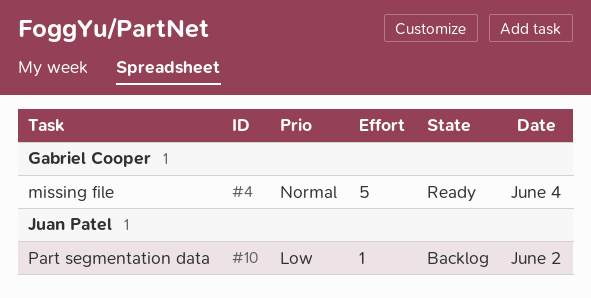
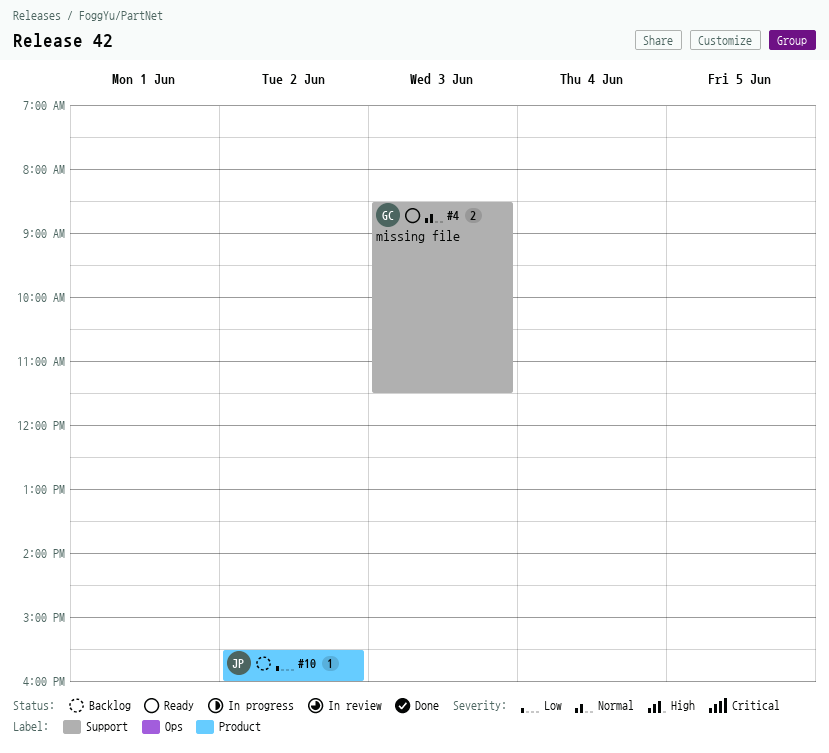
#4, estimate: 5 -> 2
#4, day: Jun 4 -> Jun 3

